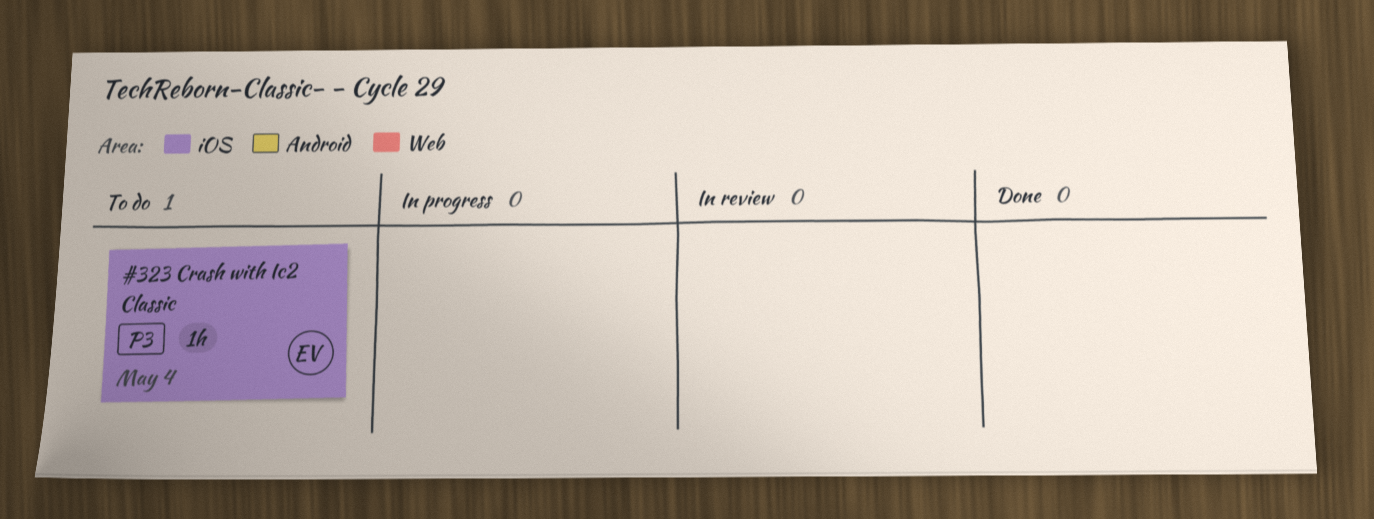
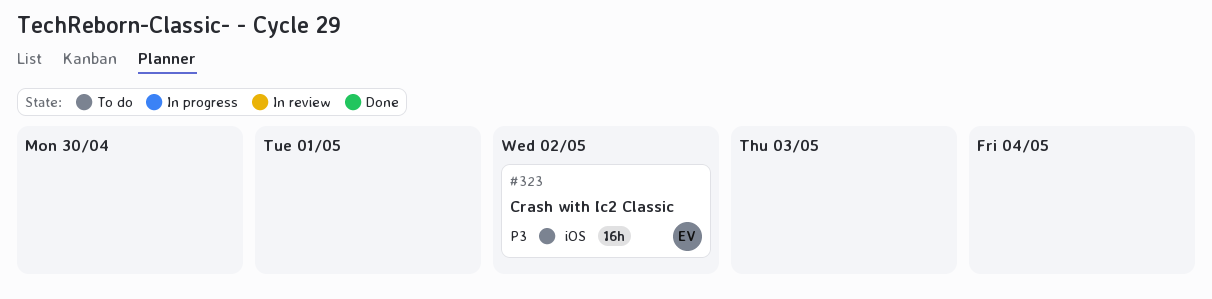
#323, estimate: 1h -> 16h
#323, due: May 4 -> May 2

